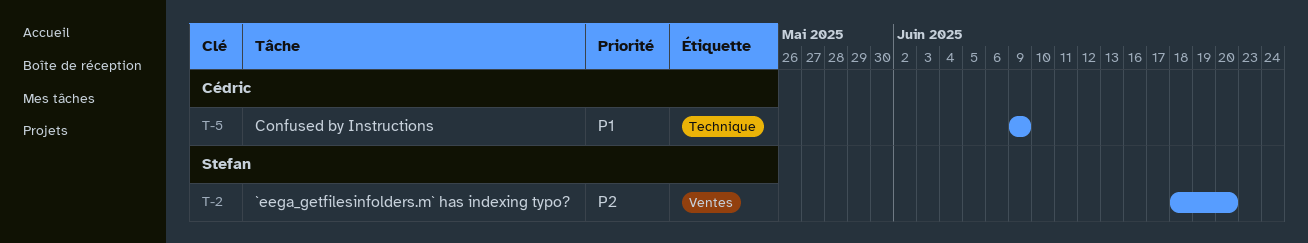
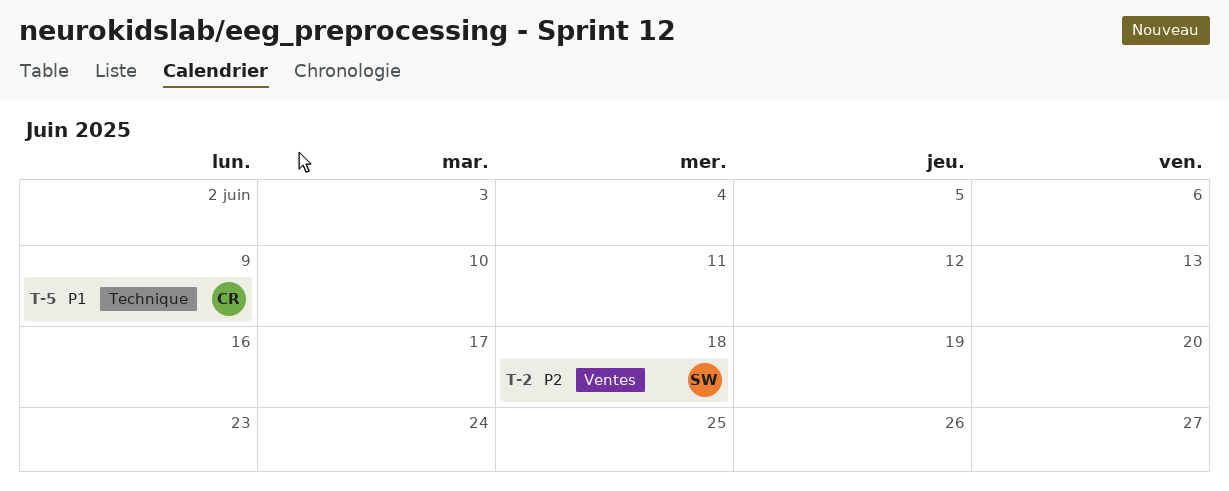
T-2, due: Jun 20 -> Jun 18

